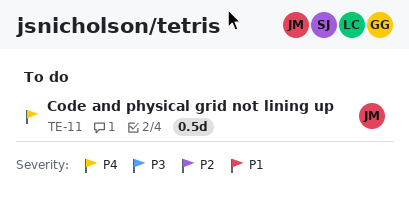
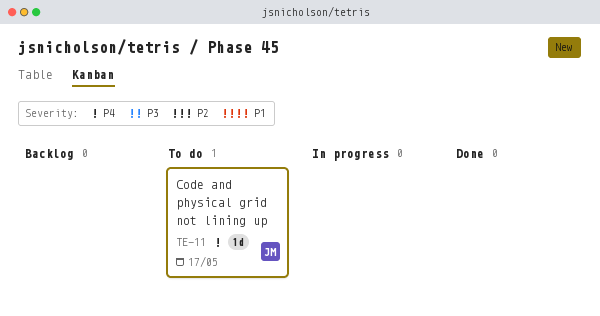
TE-11, estimate: 0.5d -> 1d

